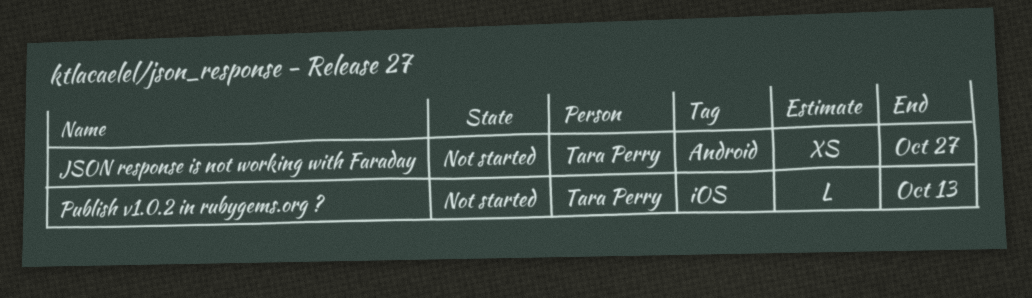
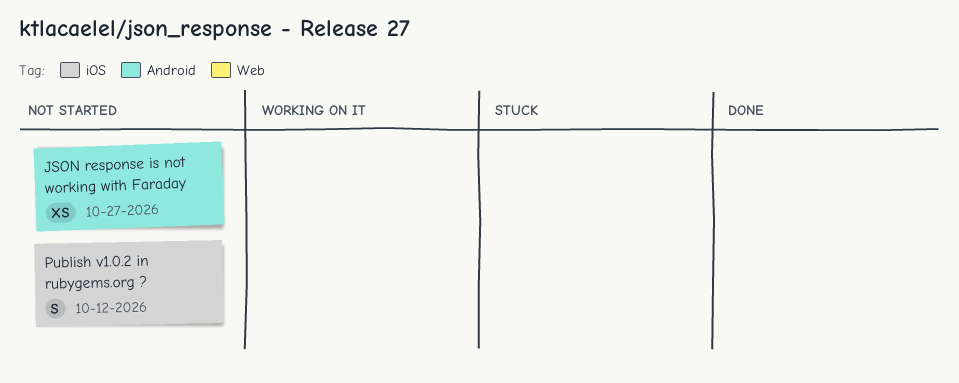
Publish v1.0.2 in rubygems.org ?, estimate: L -> S
Publish v1.0.2 in rubygems.org ?, due: Oct 13 -> Oct 12

